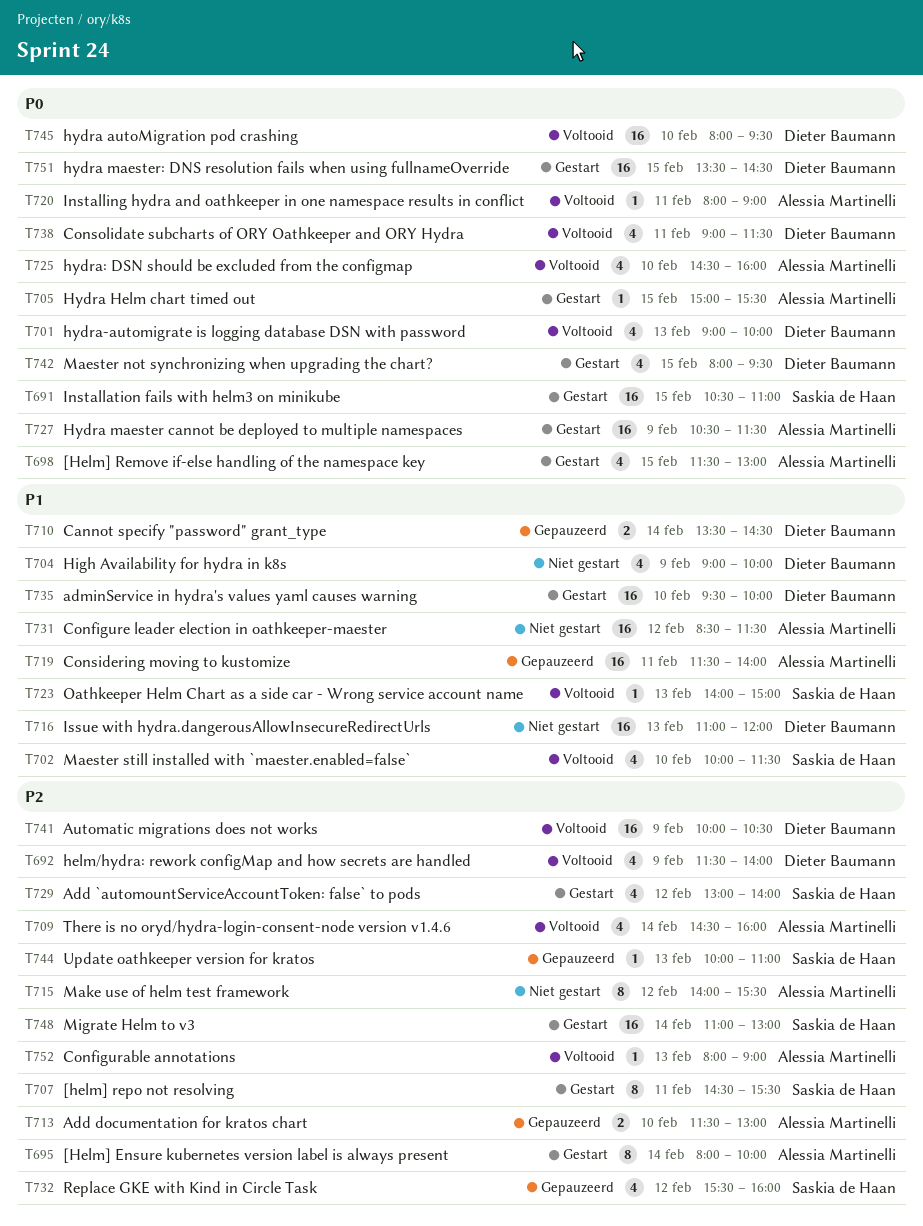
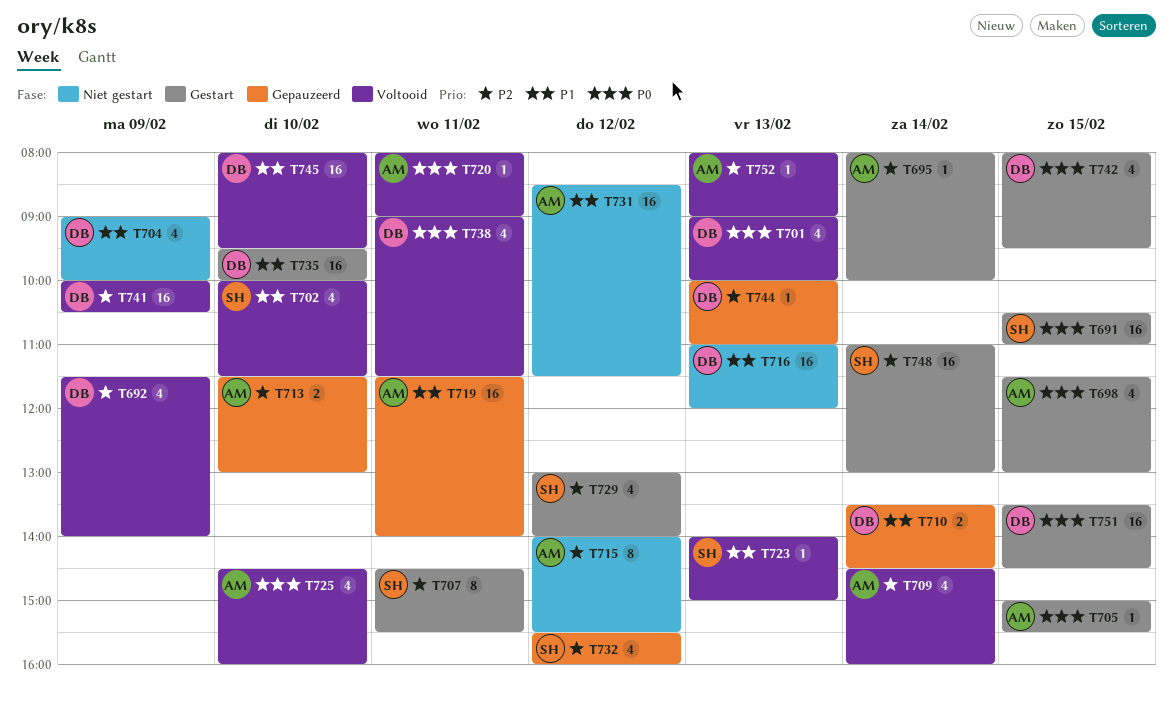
T695, estimate: 8 -> 1
T727: present -> none
T744, owner: Saskia de Haan -> Dieter Baumann
T745, priority: P0 -> P1

